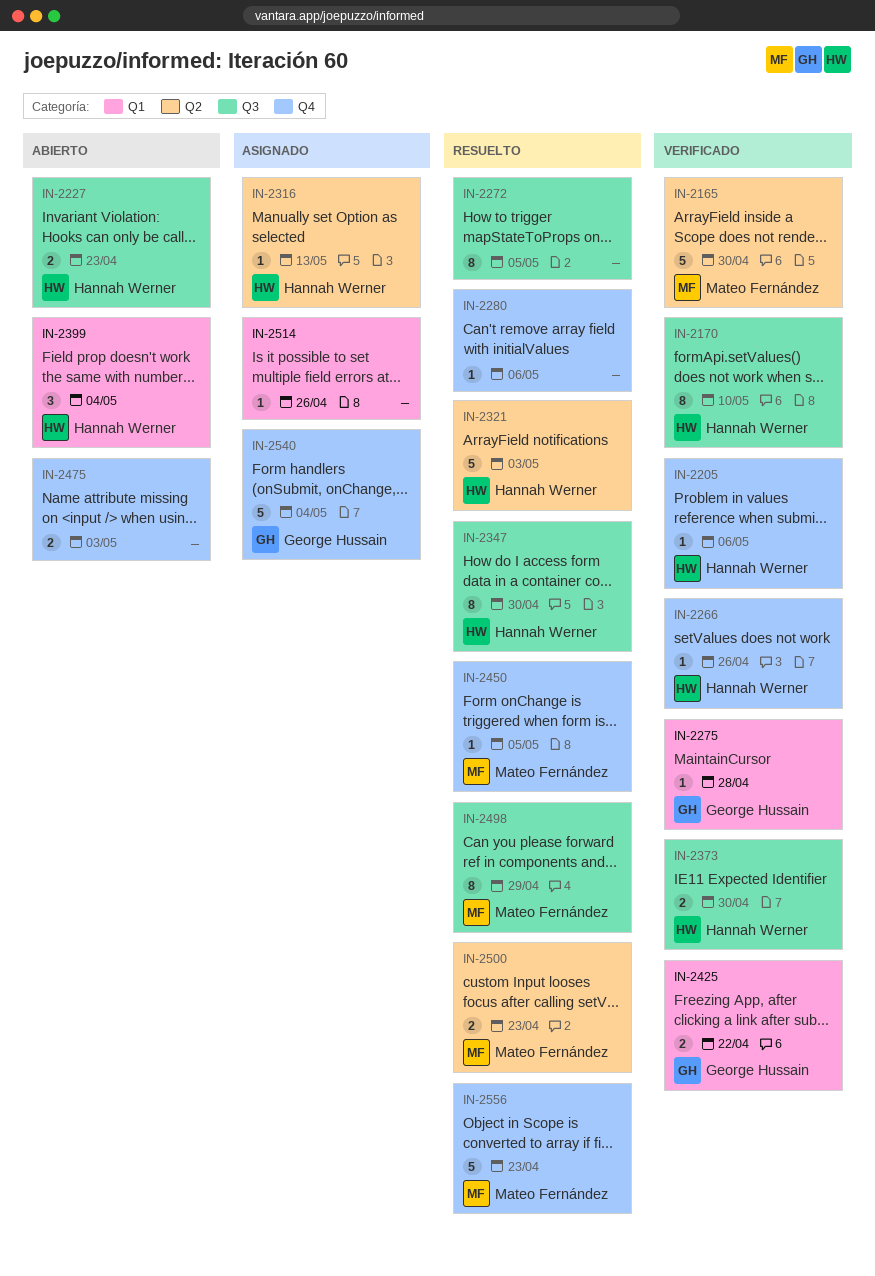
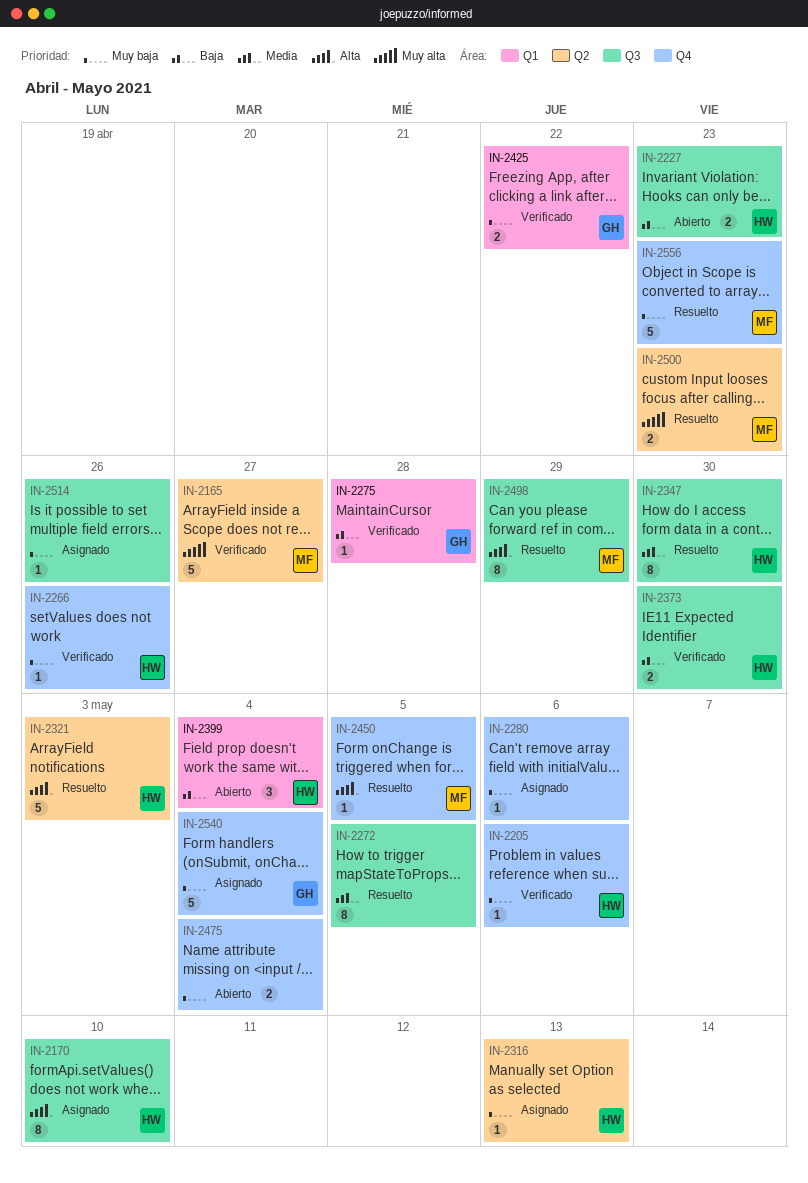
IN-2165, due: Apr 30 -> Apr 27
IN-2170, status: Verificado -> Asignado
IN-2280, status: Resuelto -> Asignado
IN-2475, due: May 3 -> May 4
IN-2514, label: Q1 -> Q3

